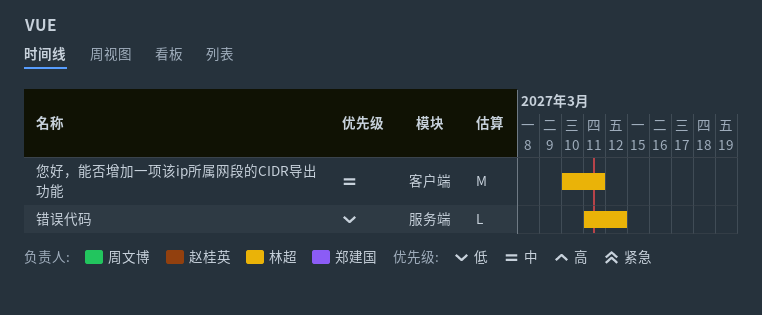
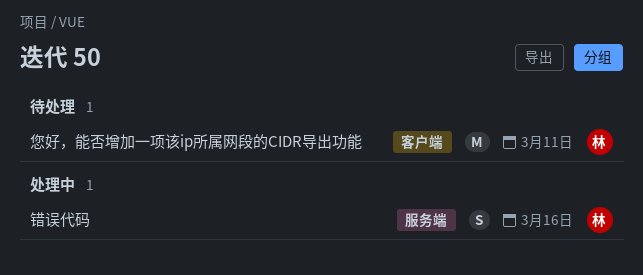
错误代码, estimate: L -> S
错误代码, due: Mar 12 -> Mar 16

